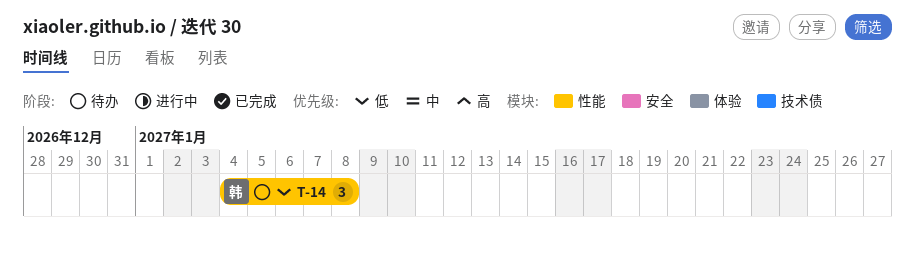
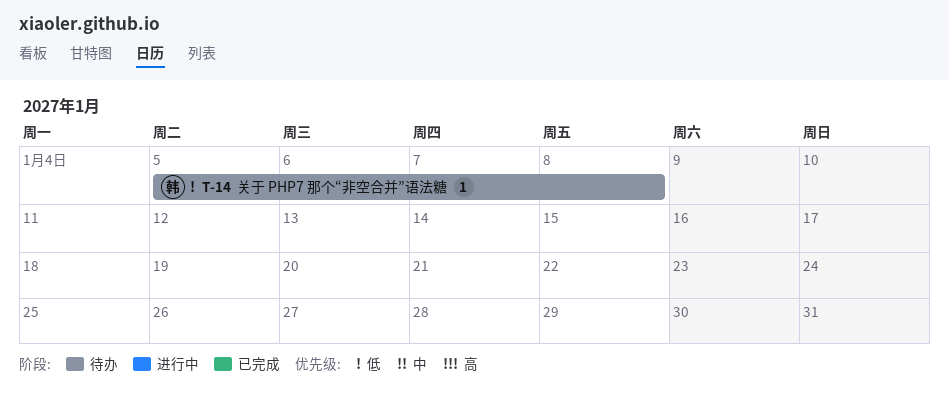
T-14, estimate: 3 -> 1
T-14, start: Jan 4 -> Jan 5

